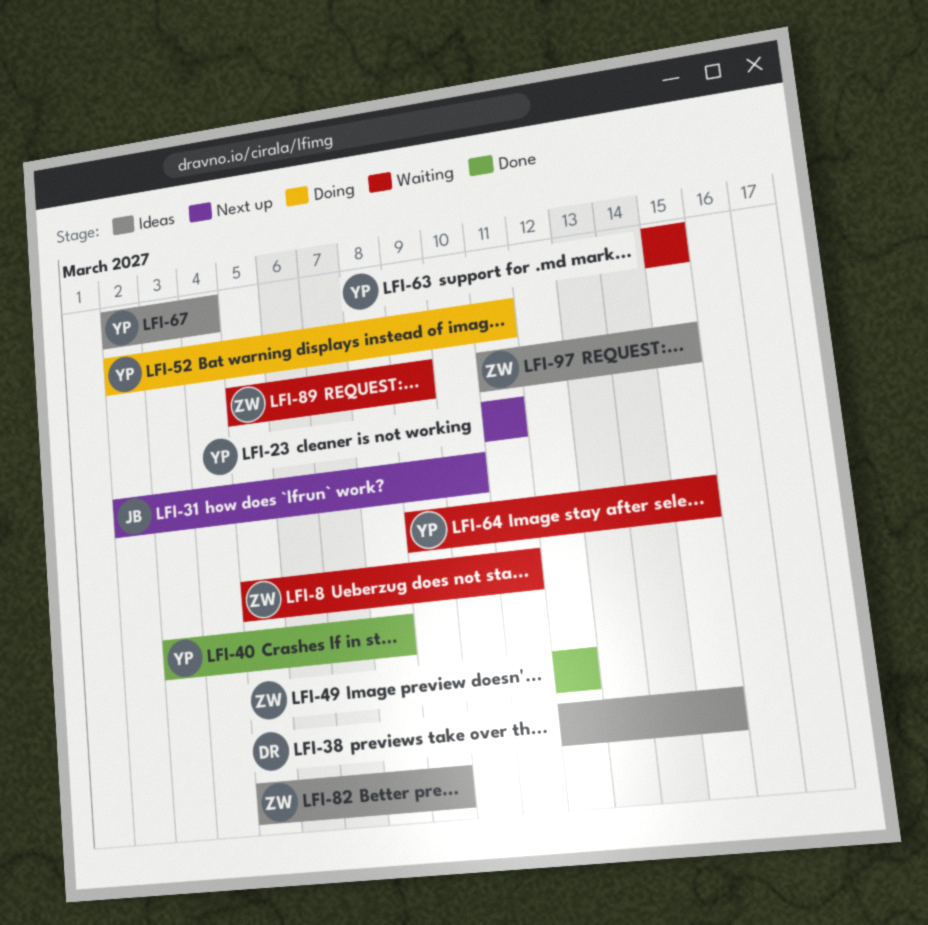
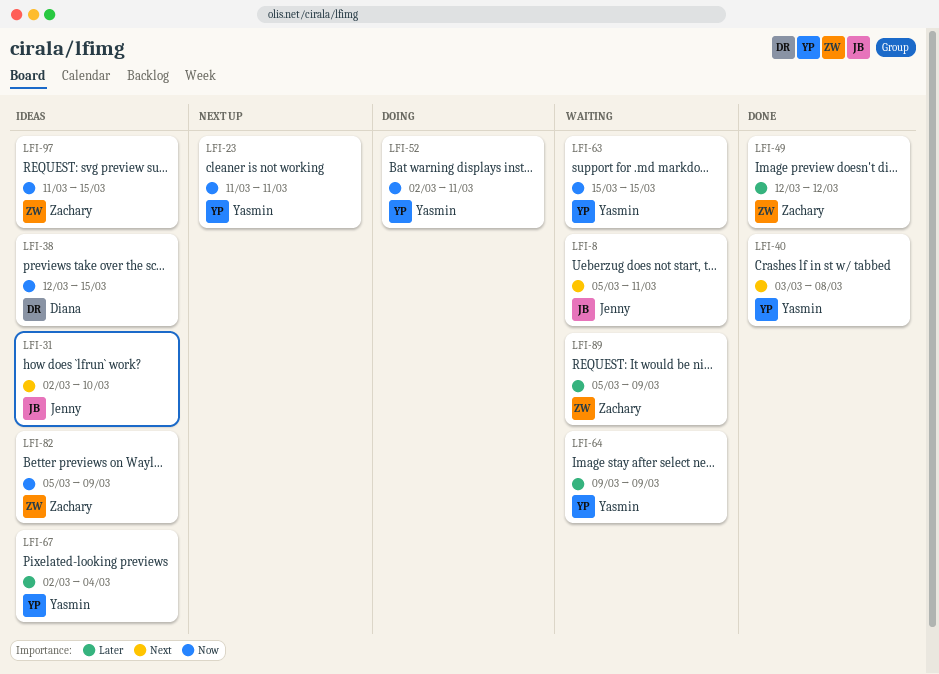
LFI-8, owner: Zachary -> Jenny
LFI-31, status: Next up -> Ideas
LFI-64, due: Mar 15 -> Mar 9

